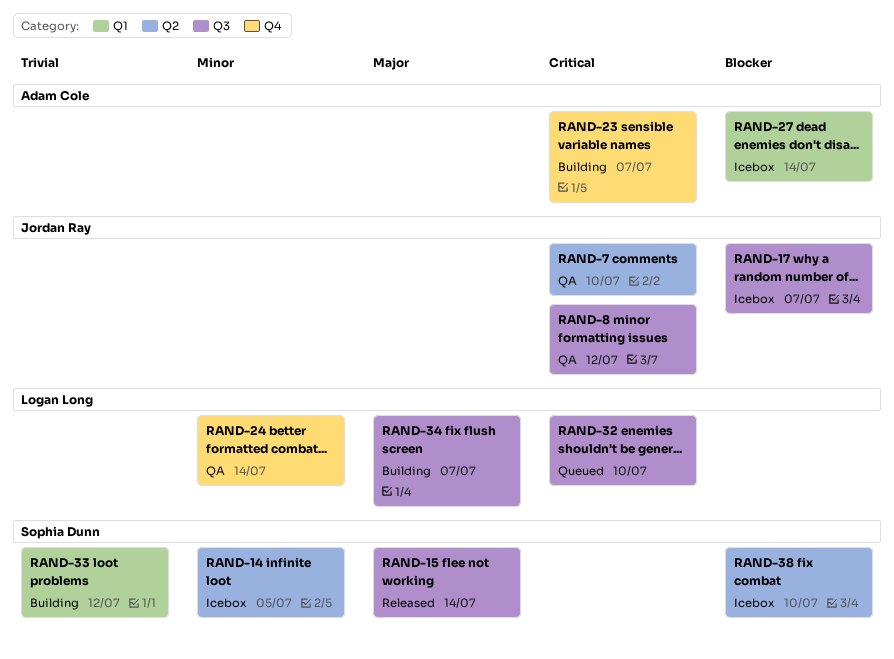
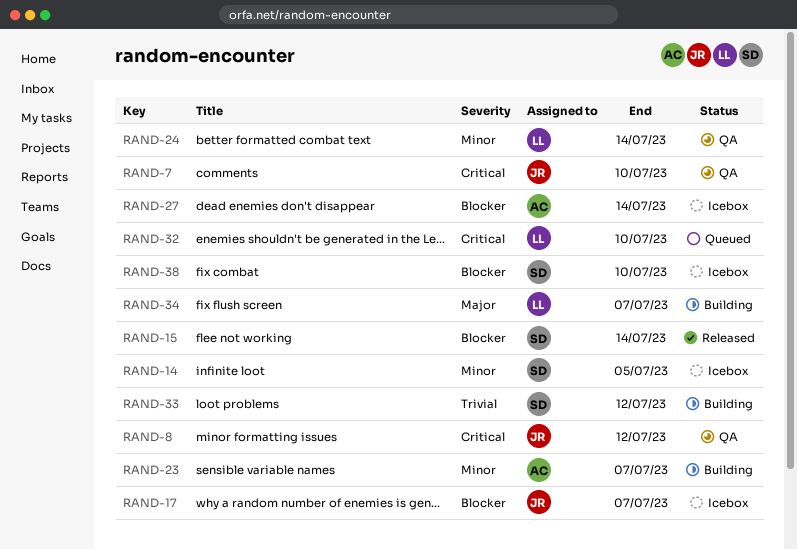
RAND-15, priority: Major -> Blocker
RAND-23, priority: Critical -> Minor

